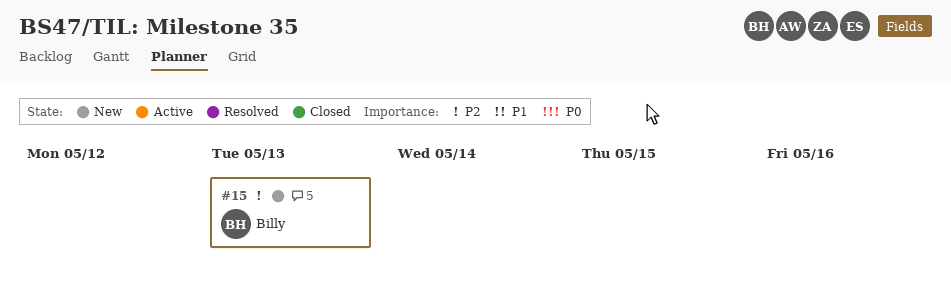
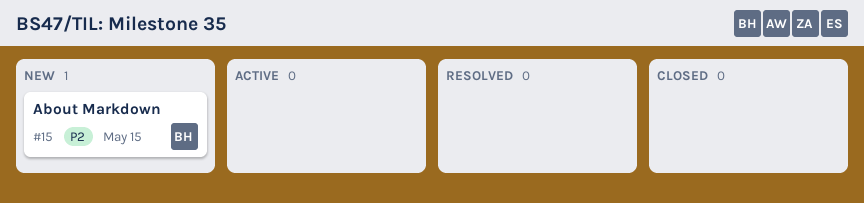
#15, due: May 13 -> May 15

